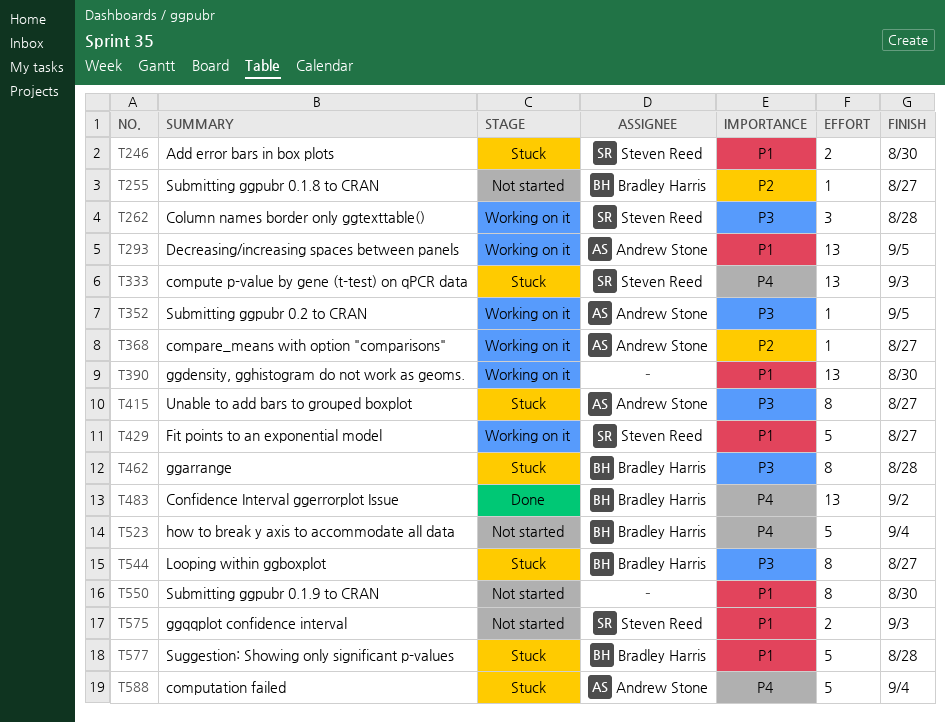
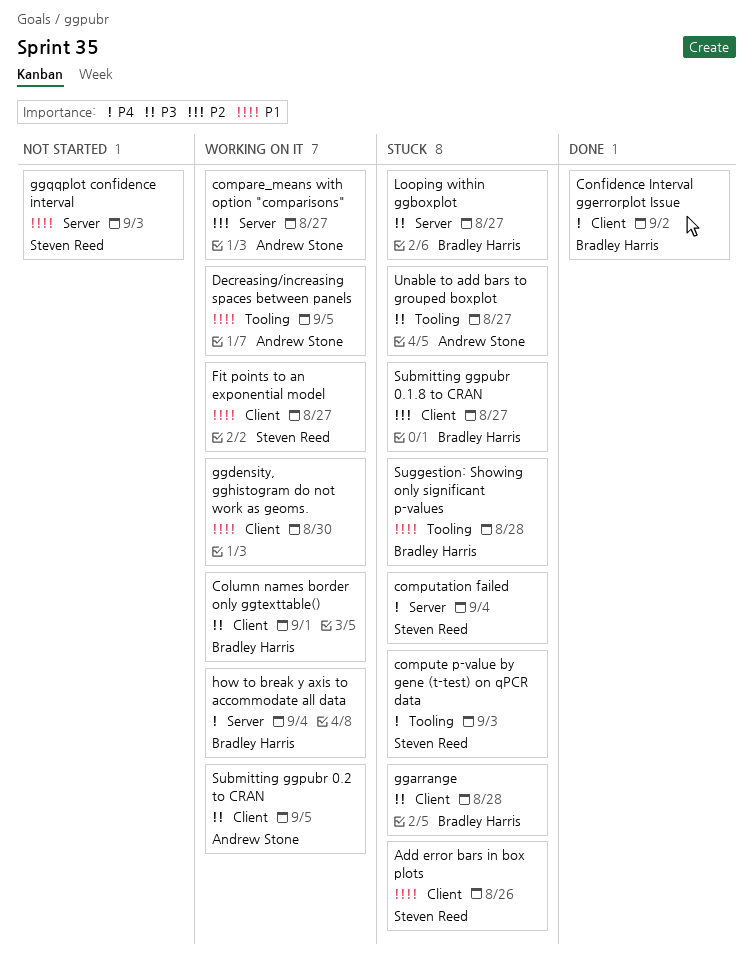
Add error bars in box plots, due: Aug 30 -> Aug 26
Column names border only ggtexttable(), owner: Steven Reed -> Bradley Harris
Column names border only ggtexttable(), due: Aug 28 -> Sep 1
computation failed, owner: Andrew Stone -> Steven Reed
how to break y axis to accommodate all data, status: Not started -> Working on it
Submitting ggpubr 0.1.8 to CRAN, status: Not started -> Stuck
Submitting ggpubr 0.1.9 to CRAN: present -> none

